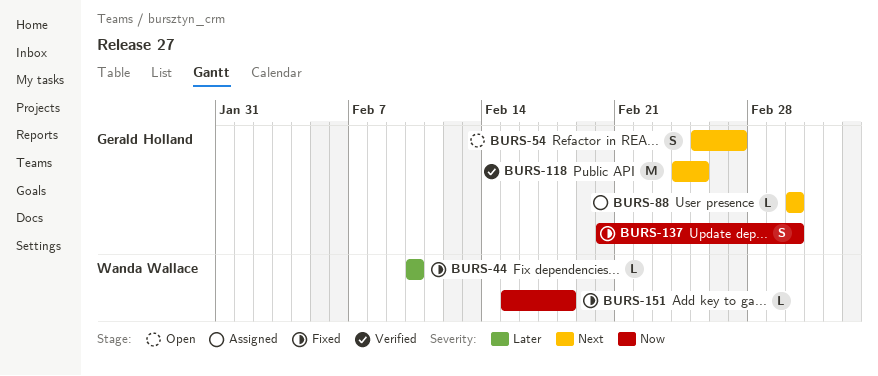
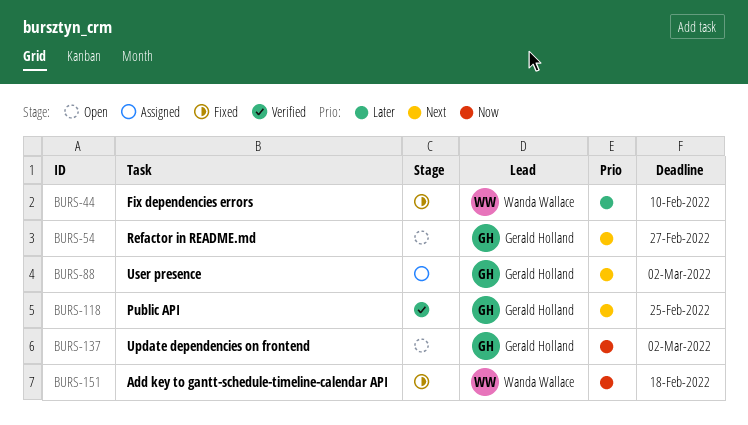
BURS-137, status: Fixed -> Open

